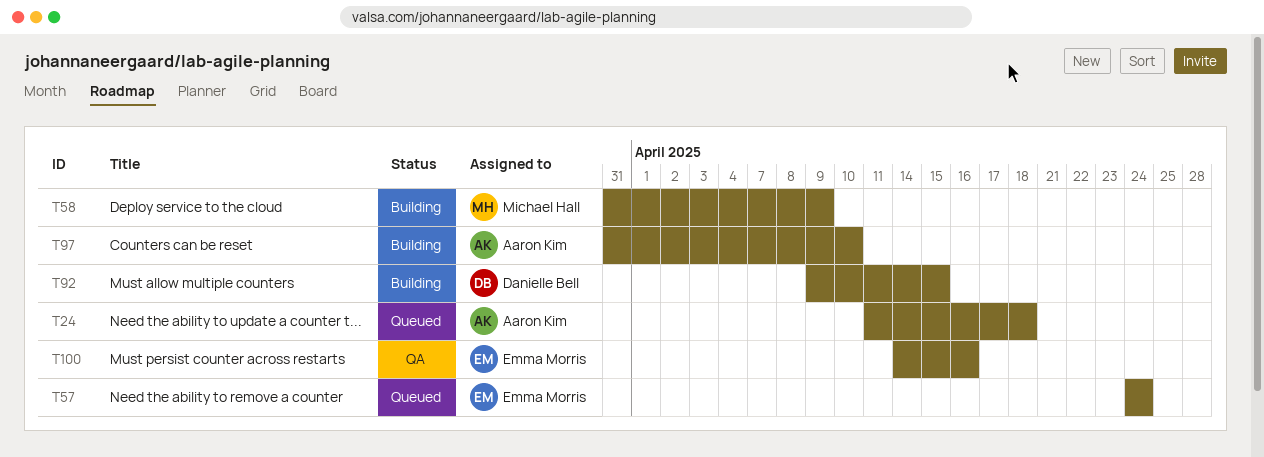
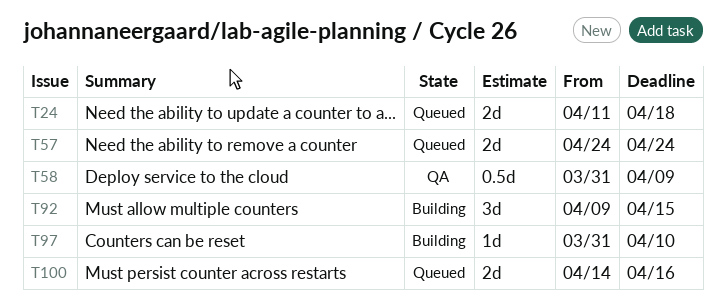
T58, status: Building -> QA
T100, status: QA -> Queued

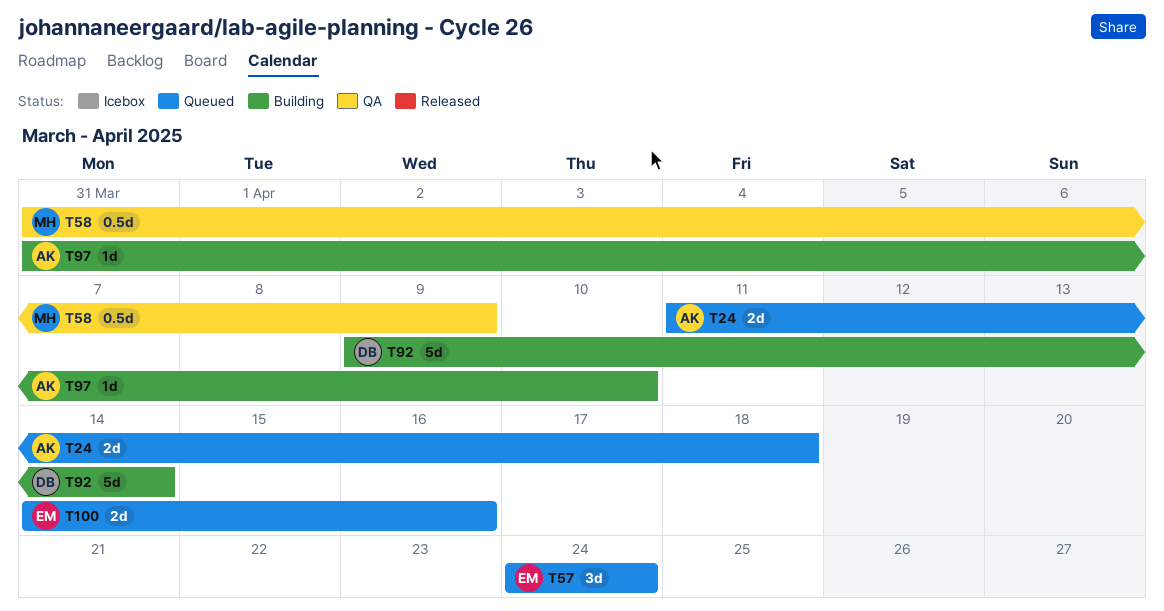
T57, estimate: 2d -> 3d
T92, estimate: 3d -> 5d
T92, due: Apr 15 -> Apr 14

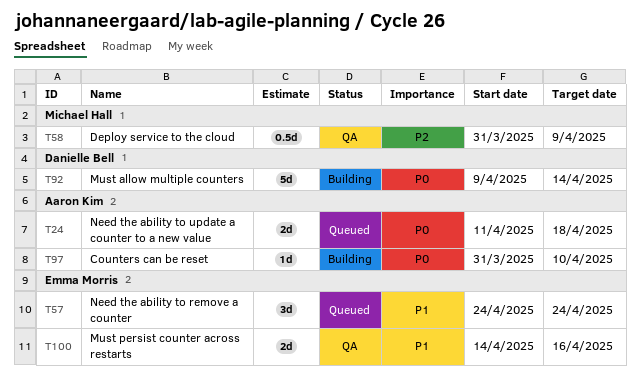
T100, status: Queued -> QA

